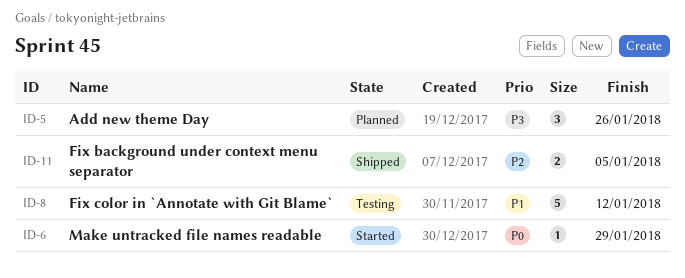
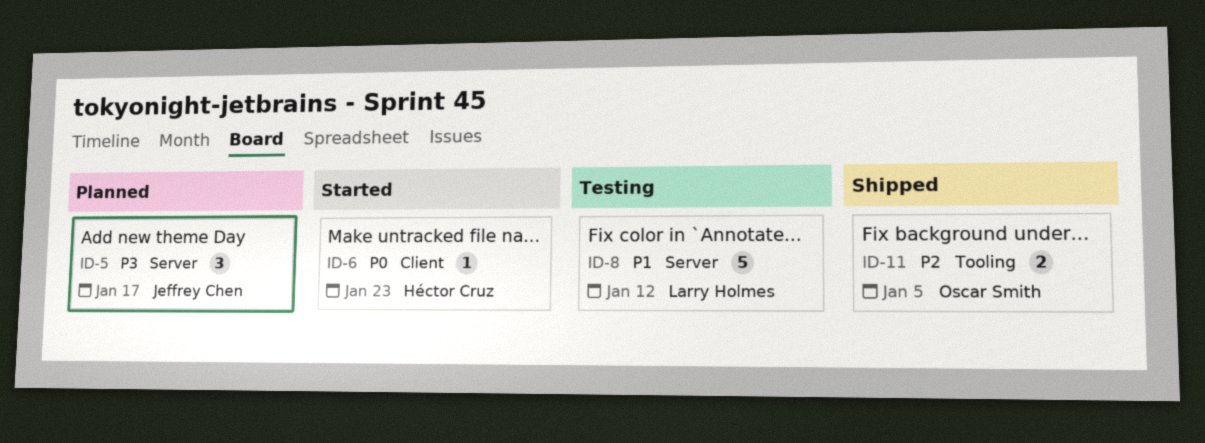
ID-5, due: Jan 26 -> Jan 17
ID-6, due: Jan 29 -> Jan 23

